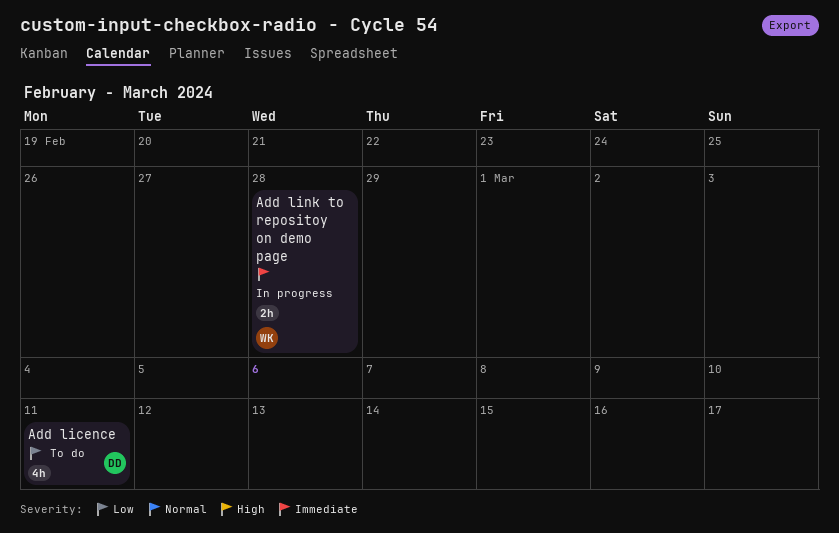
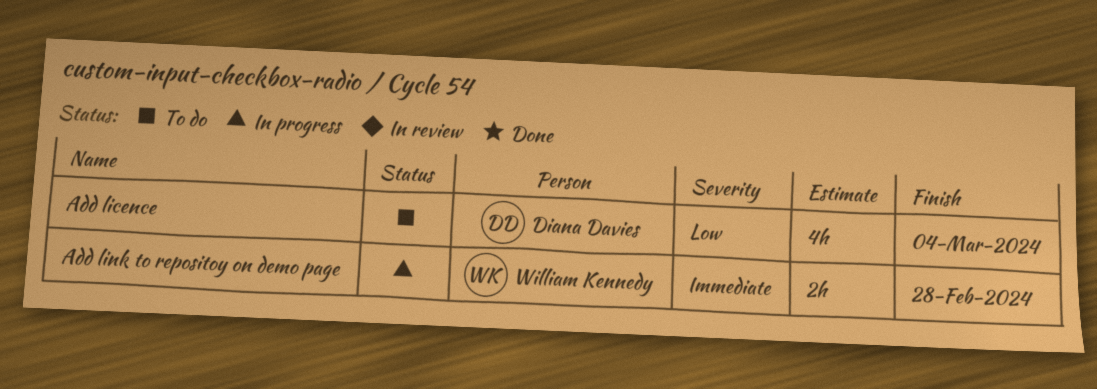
Add licence, due: Mar 11 -> Mar 4

